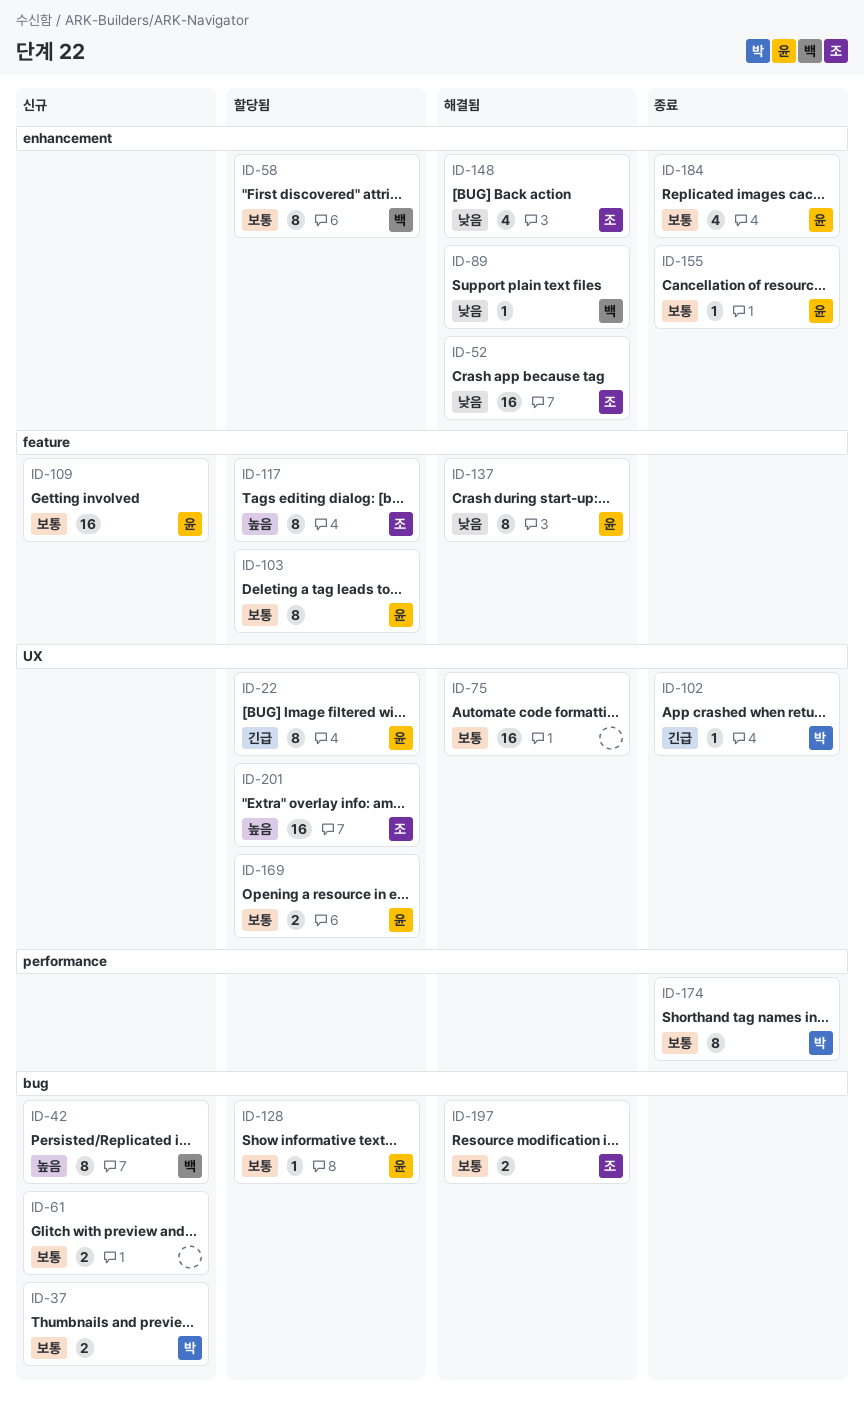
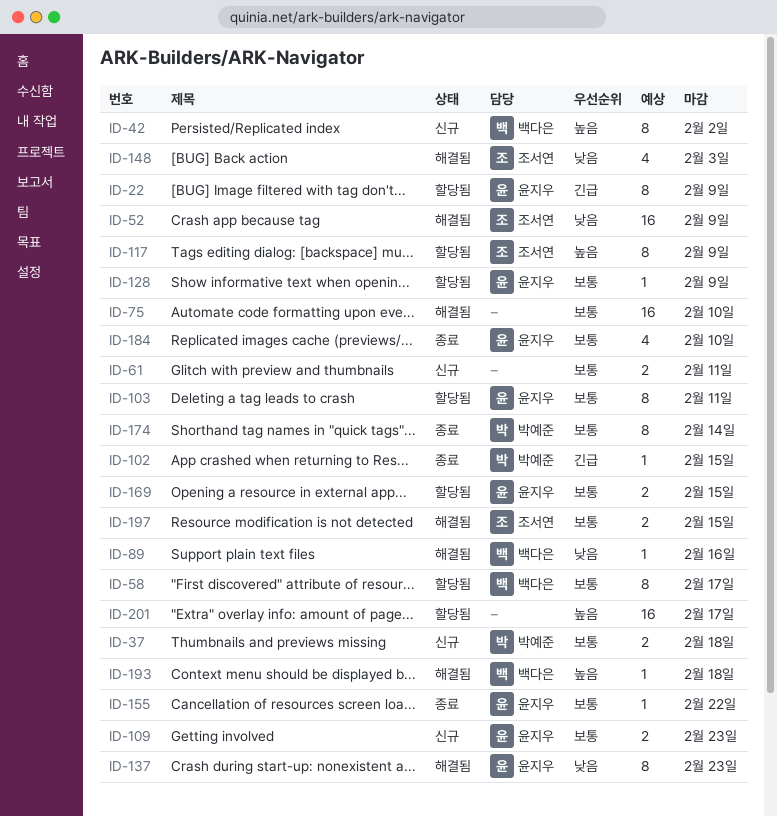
ID-109, estimate: 16 -> 2
ID-193: none -> present
ID-201, owner: 조서연 -> none

